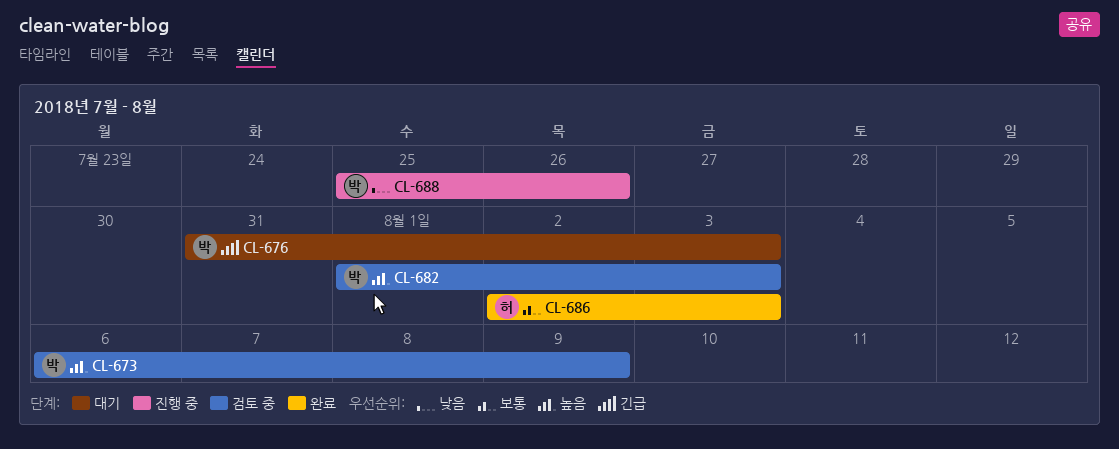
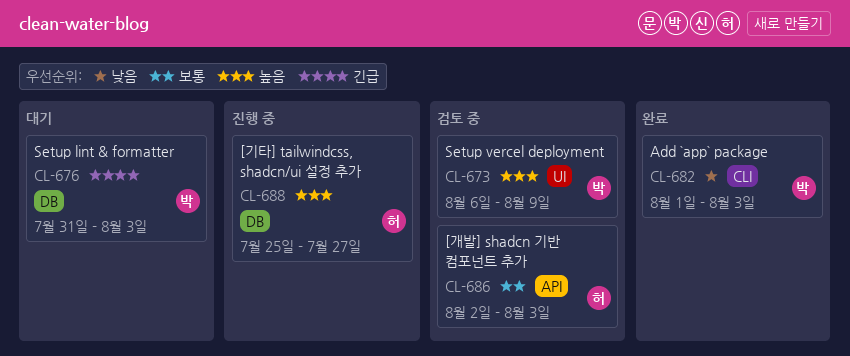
CL-682, status: 검토 중 -> 완료
CL-682, priority: 높음 -> 낮음
CL-686, status: 완료 -> 검토 중
CL-688, owner: 박 -> 허
CL-688, priority: 낮음 -> 높음
CL-688, due: Jul 26 -> Jul 27

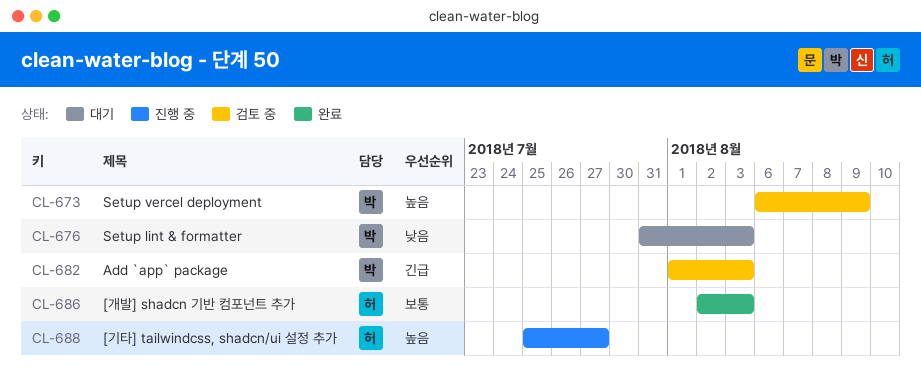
CL-676, priority: 긴급 -> 낮음
CL-682, status: 완료 -> 검토 중
CL-682, priority: 낮음 -> 긴급
CL-686, status: 검토 중 -> 완료

